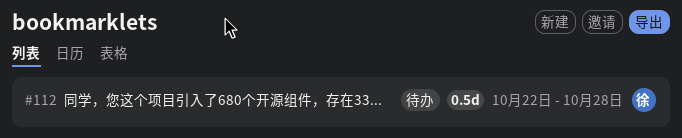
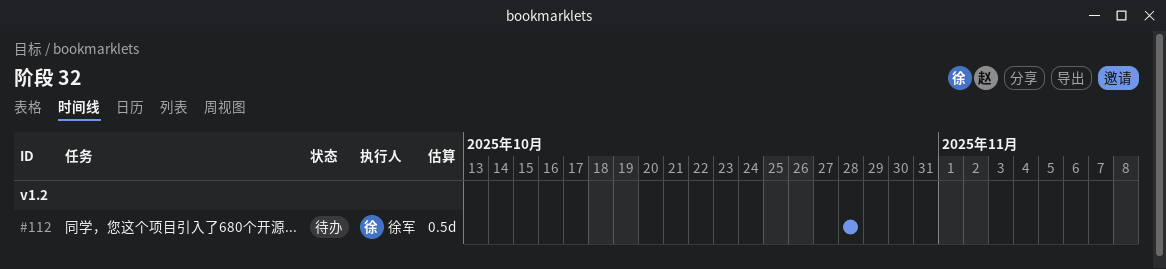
#112, start: Oct 22 -> Oct 28

